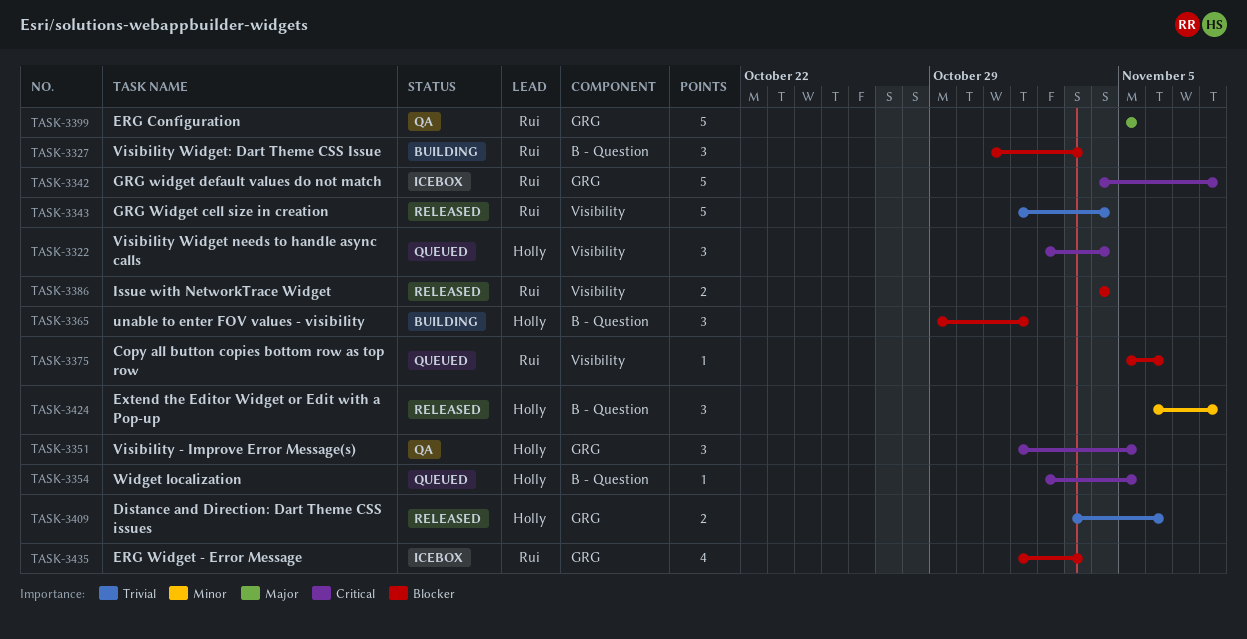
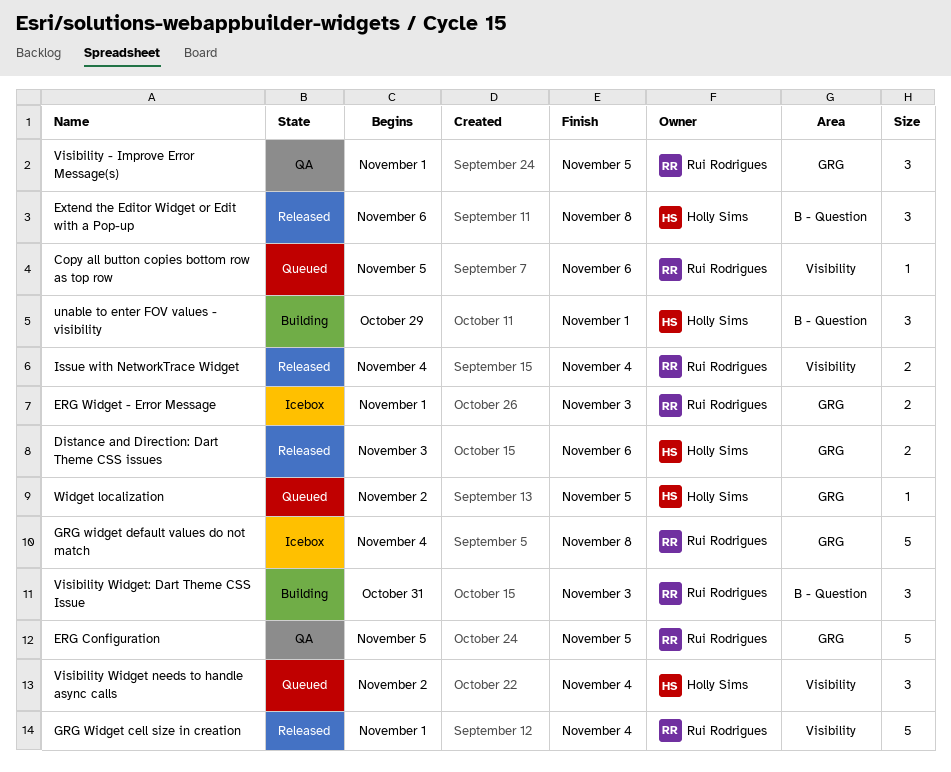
ERG Widget - Error Message, estimate: 4 -> 2
Visibility - Improve Error Message(s), owner: Holly Sims -> Rui Rodrigues
Widget localization, label: B - Question -> GRG

